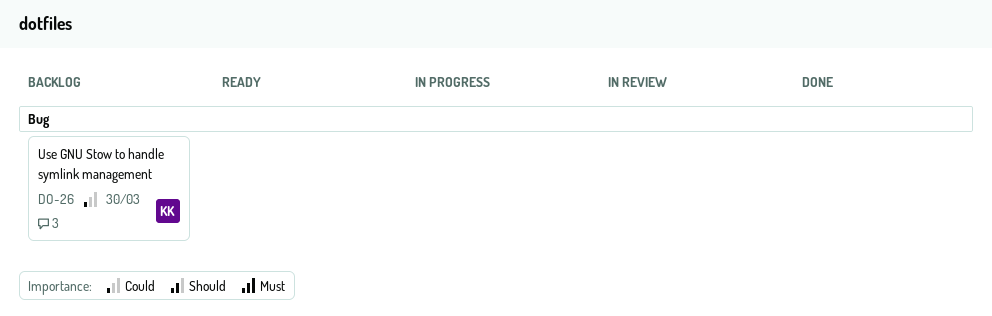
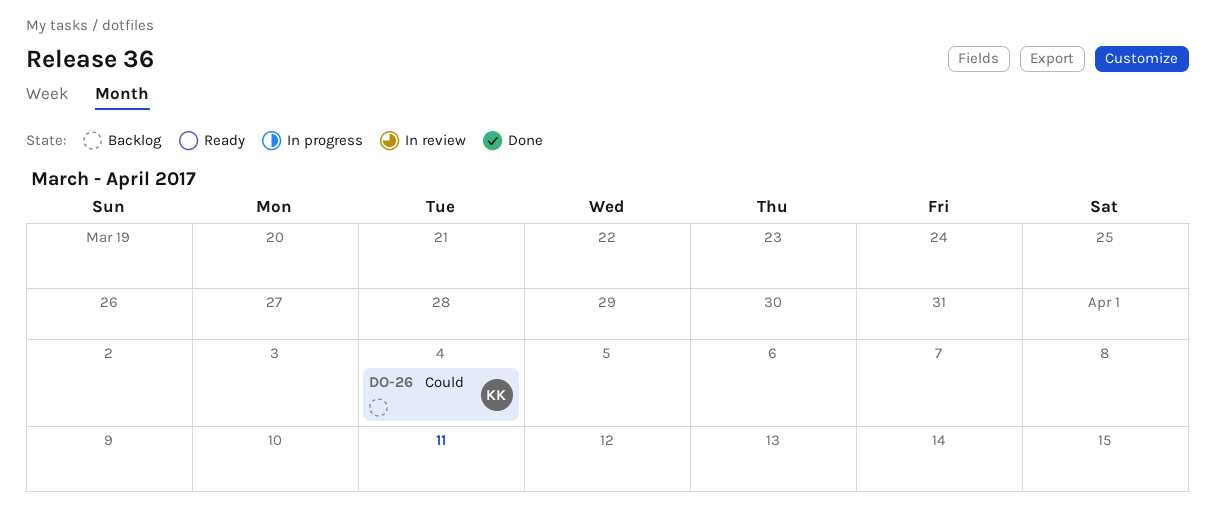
DO-26, due: Mar 30 -> Apr 4

